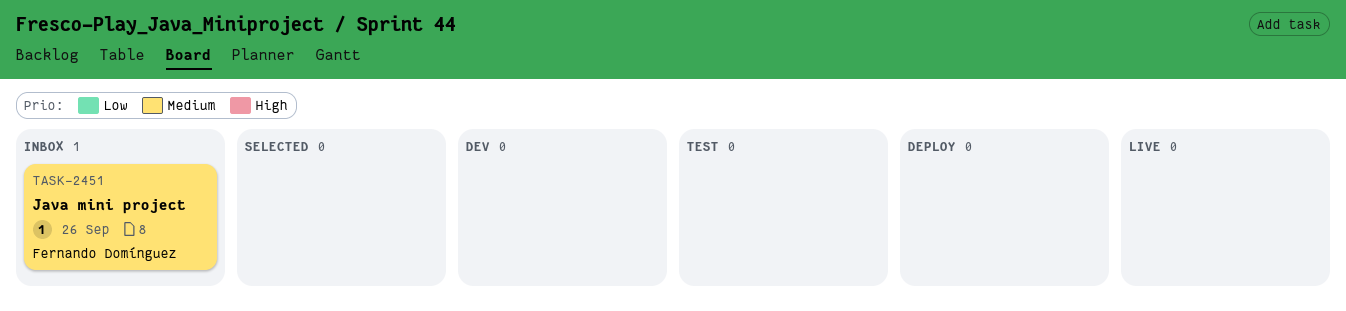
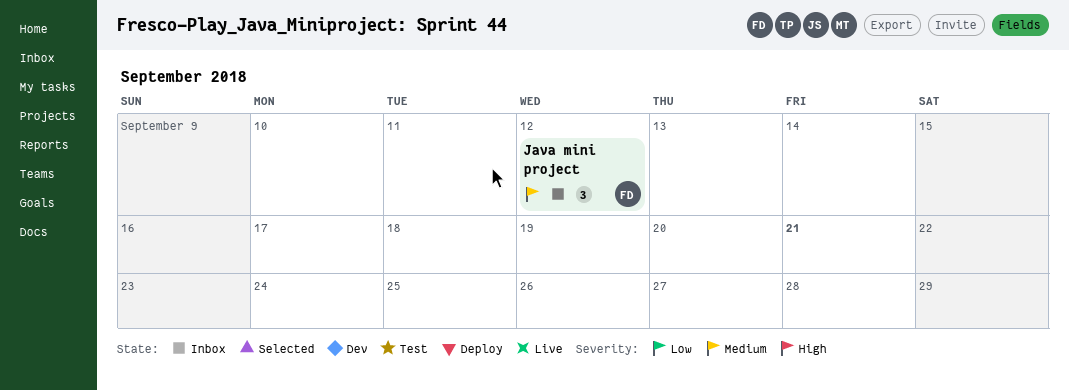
Java mini project, estimate: 1 -> 3
Java mini project, due: Sep 26 -> Sep 12

